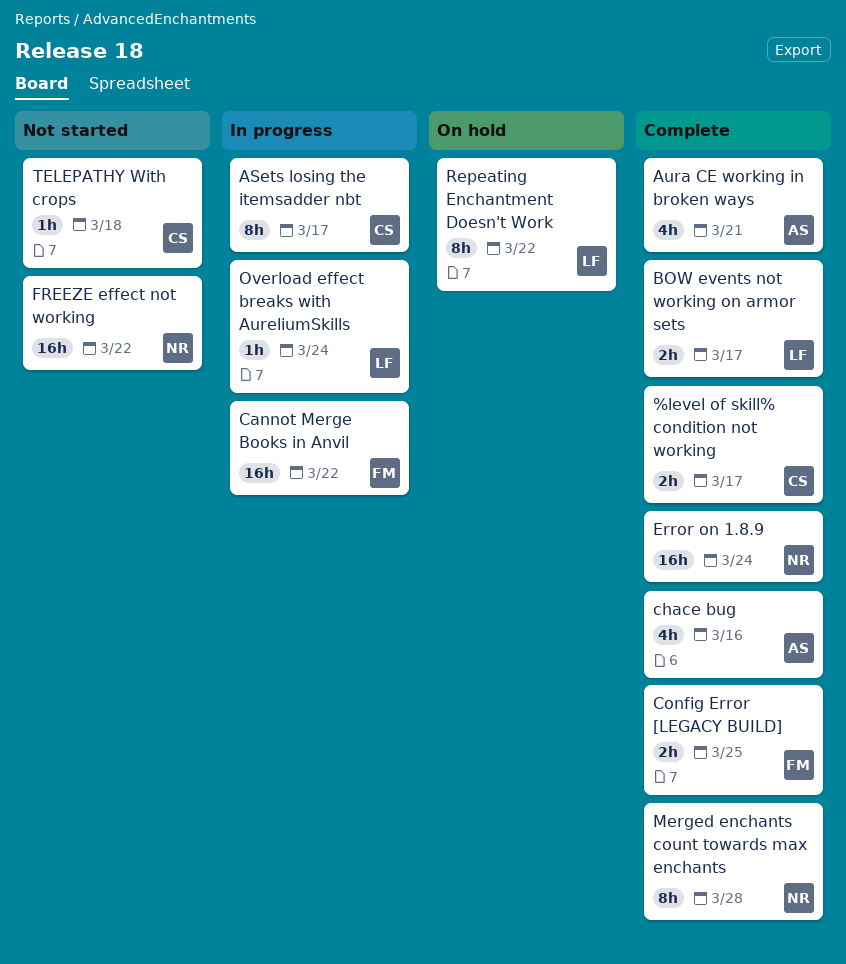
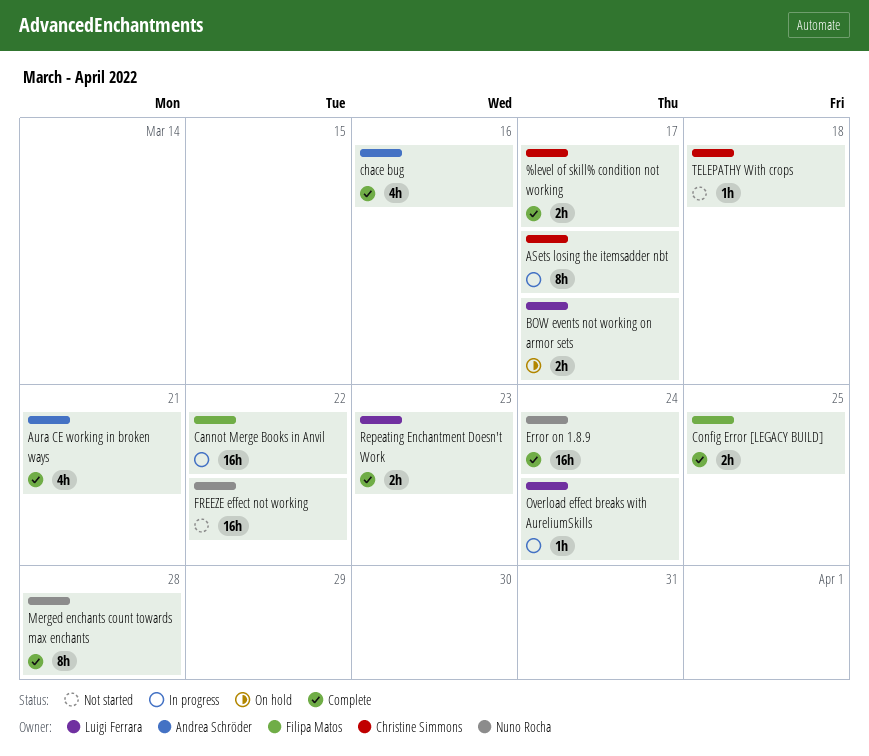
BOW events not working on armor sets, status: Complete -> On hold
Repeating Enchantment Doesn't Work, status: On hold -> Complete
Repeating Enchantment Doesn't Work, estimate: 8h -> 2h
Repeating Enchantment Doesn't Work, due: Mar 22 -> Mar 23

